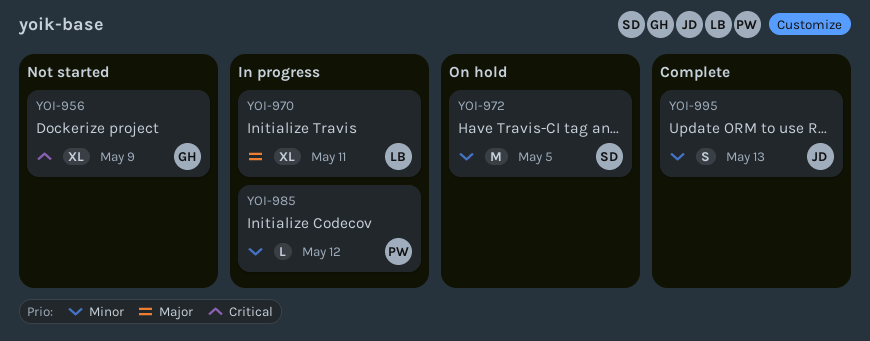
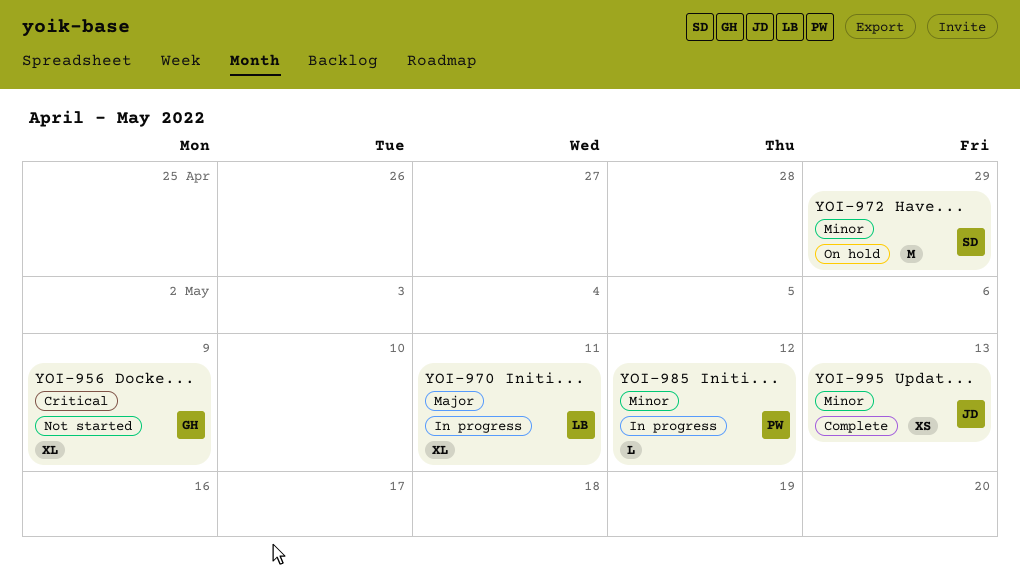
YOI-972, due: May 5 -> Apr 29
YOI-995, estimate: S -> XS

